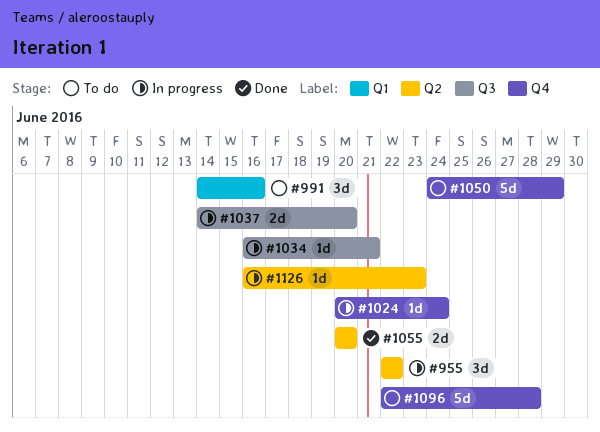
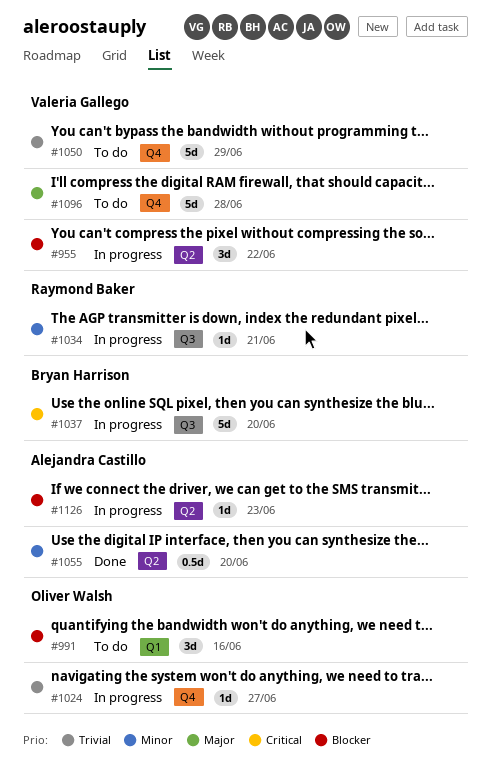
#1024, due: Jun 24 -> Jun 27
#1037, estimate: 2d -> 5d
#1055, estimate: 2d -> 0.5d

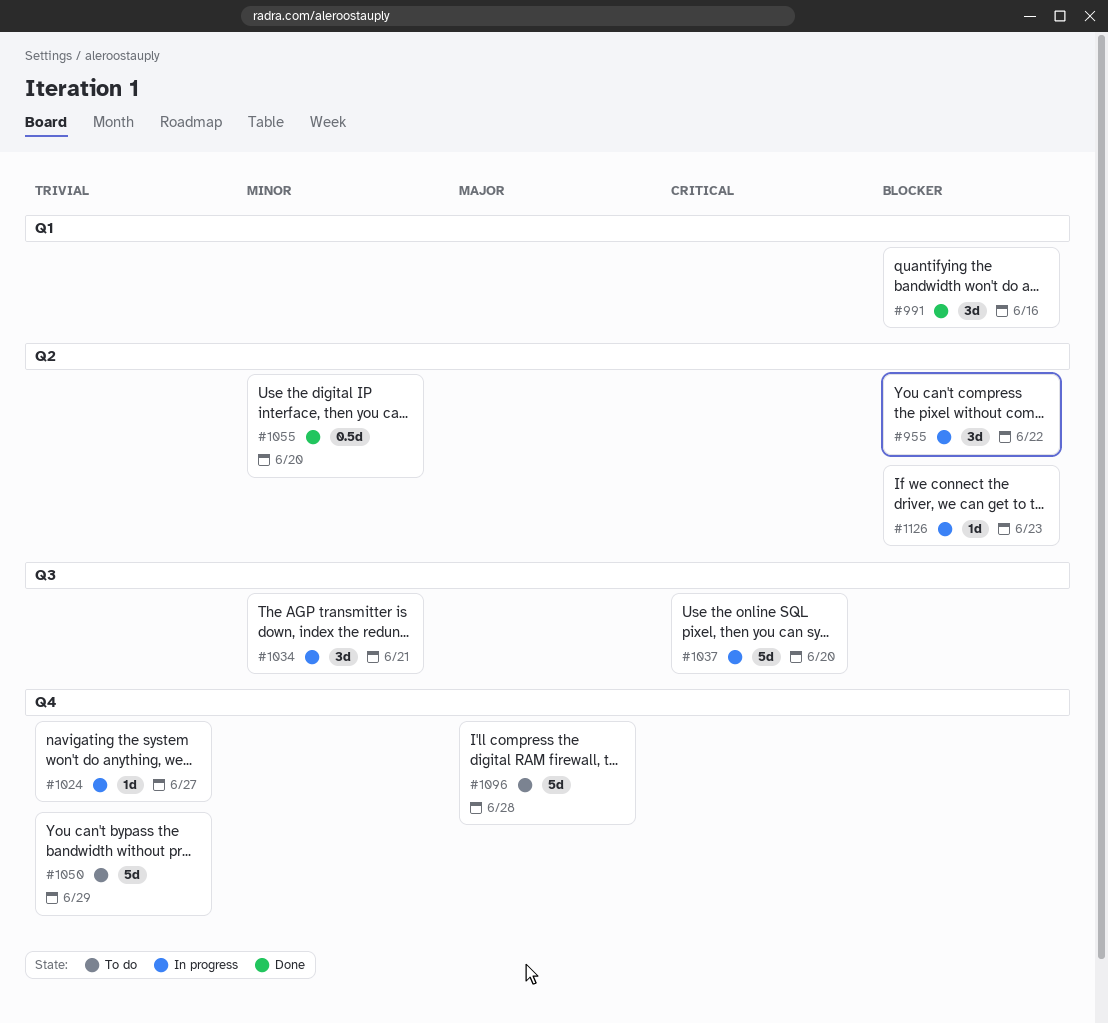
#991, status: To do -> Done
#1034, estimate: 1d -> 3d

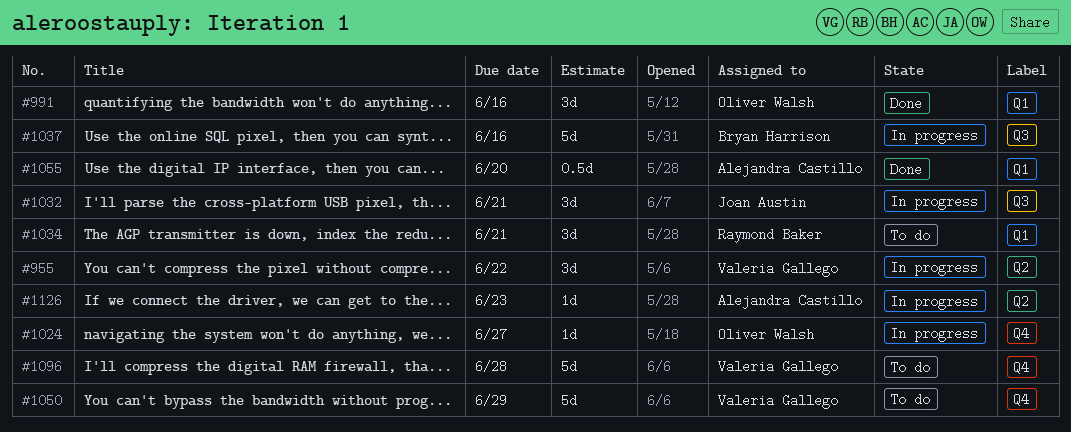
#1032: none -> present
#1034, status: In progress -> To do
#1034, label: Q3 -> Q1
#1037, due: Jun 20 -> Jun 16
#1055, label: Q2 -> Q1

